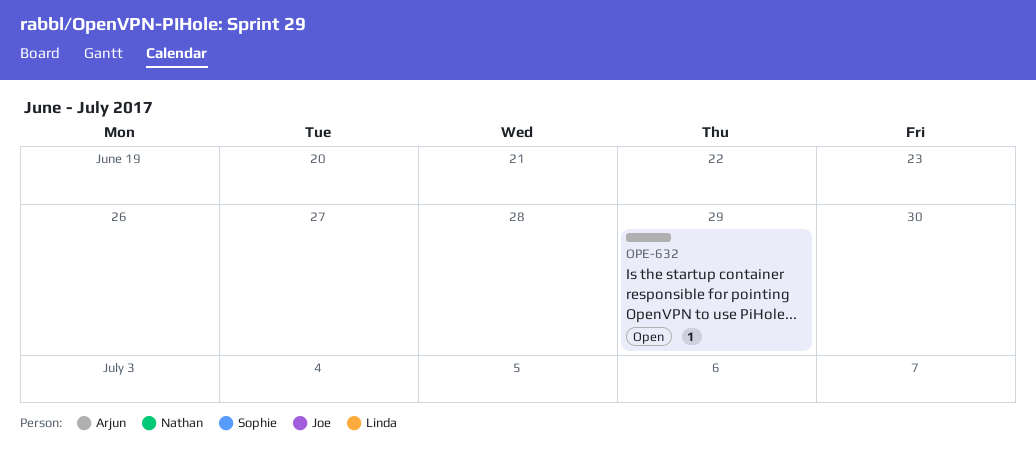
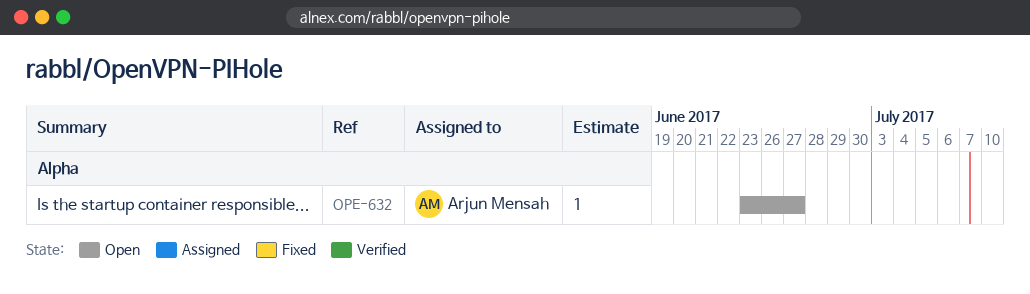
OPE-632, due: Jun 29 -> Jun 27

